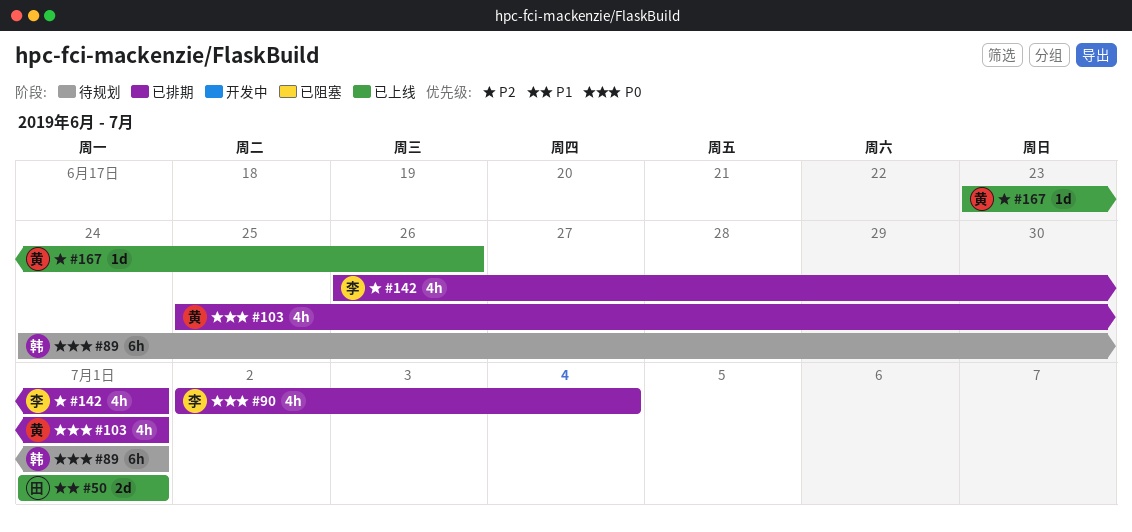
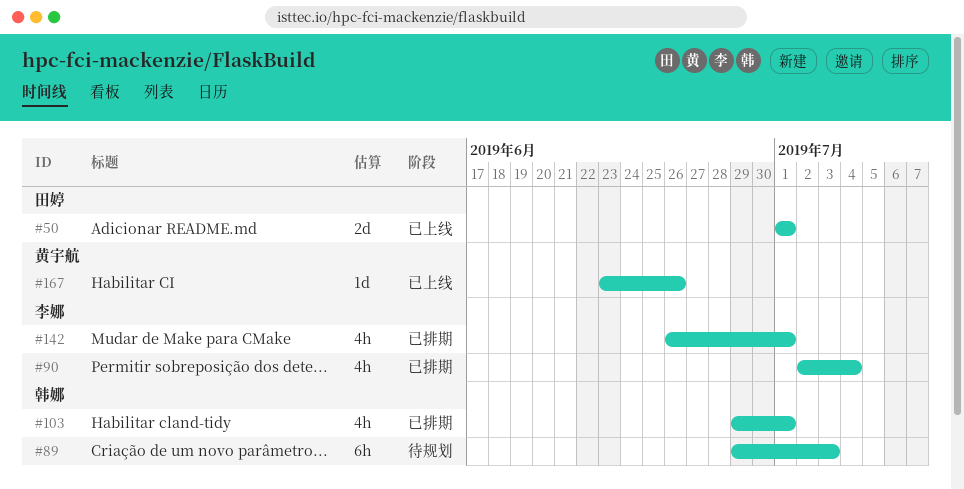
#89, start: Jun 24 -> Jun 29
#89, due: Jul 1 -> Jul 3
#103, owner: 黄宇航 -> 韩娜
#103, start: Jun 25 -> Jun 29

